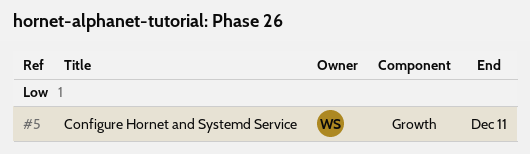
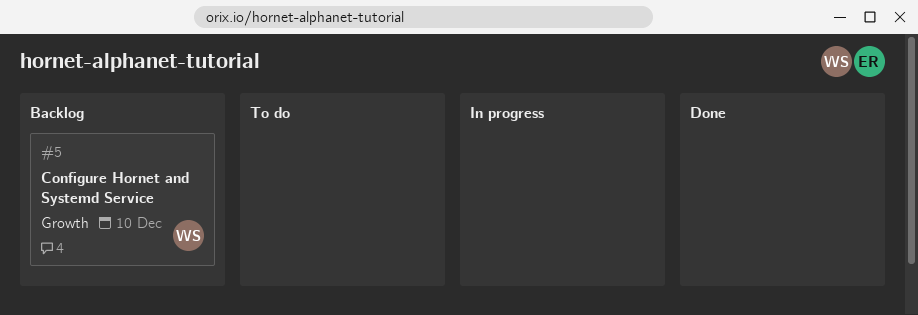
#5, due: Dec 11 -> Dec 10

